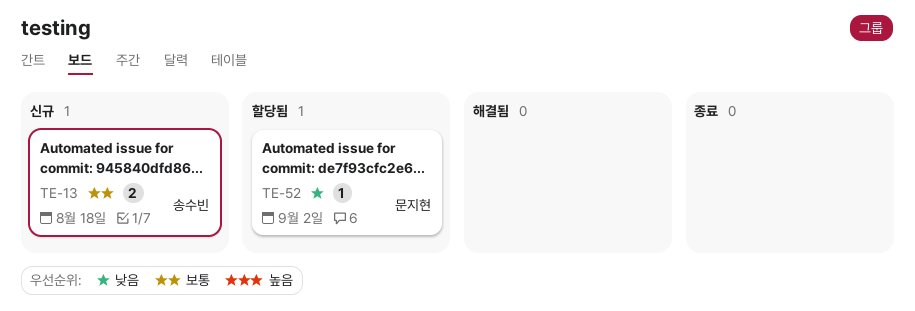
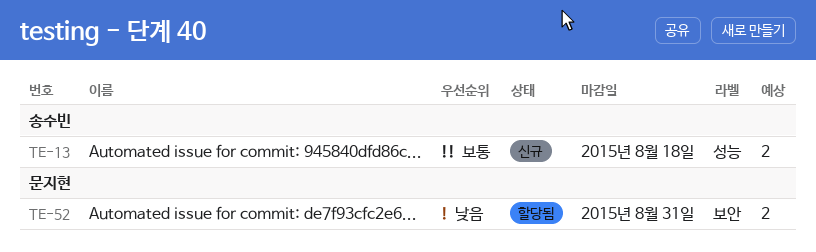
TE-52, estimate: 1 -> 2
TE-52, due: Sep 2 -> Aug 31

